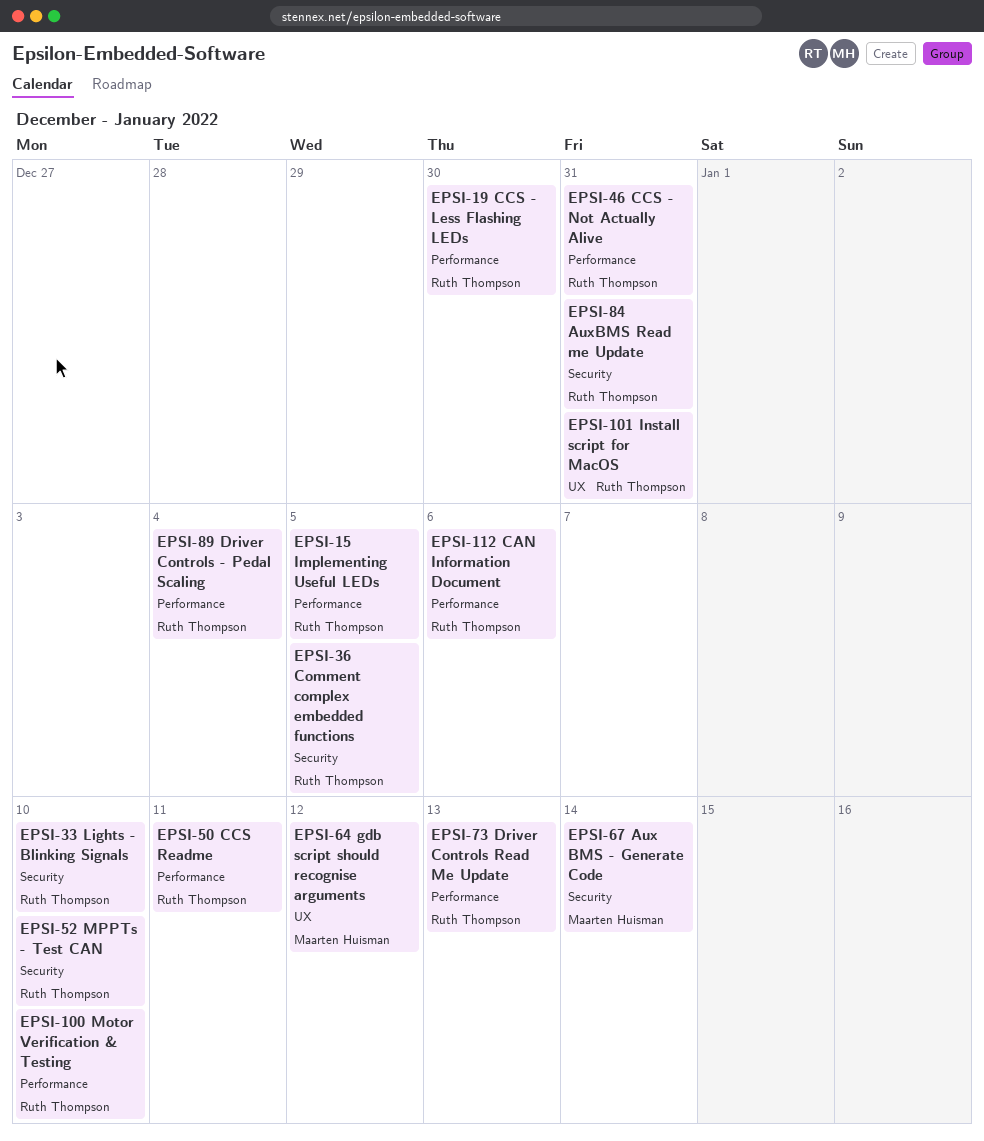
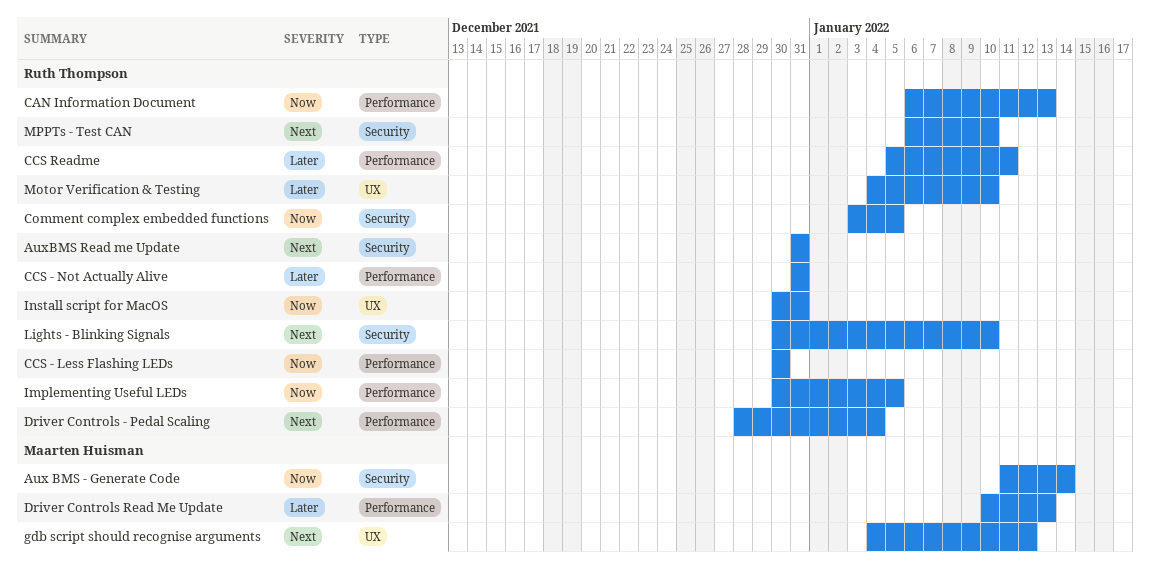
CAN Information Document, due: Jan 6 -> Jan 13
Driver Controls Read Me Update, owner: Ruth Thompson -> Maarten Huisman
Motor Verification & Testing, label: Performance -> UX

